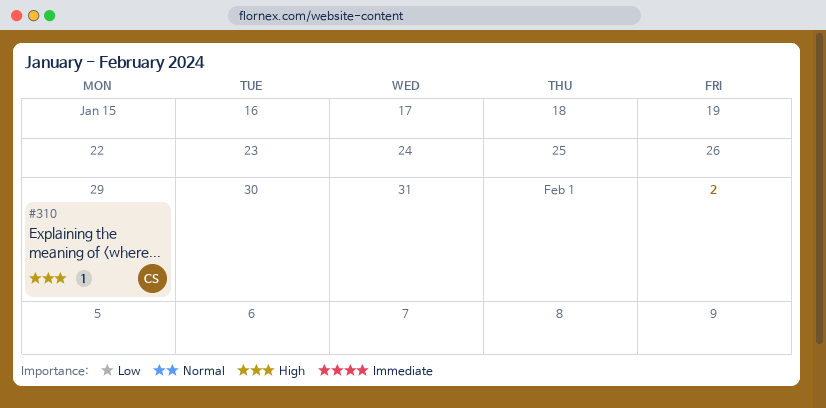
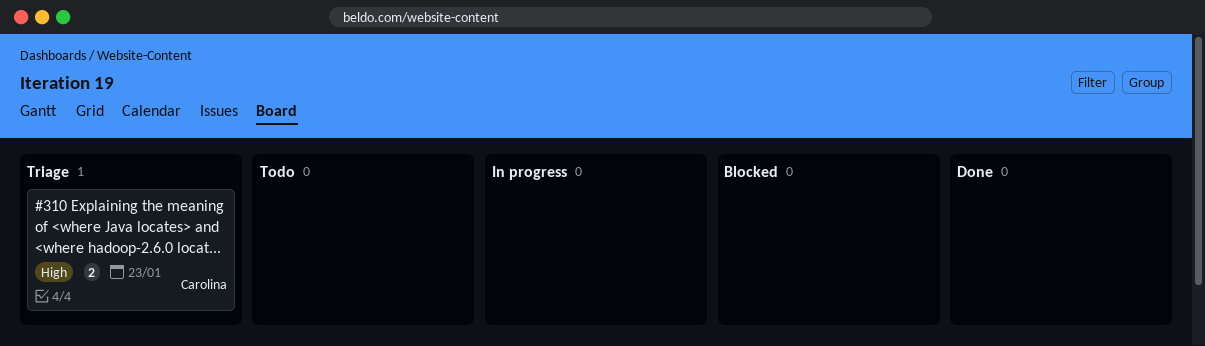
#310, estimate: 1 -> 2
#310, due: Jan 29 -> Jan 23

